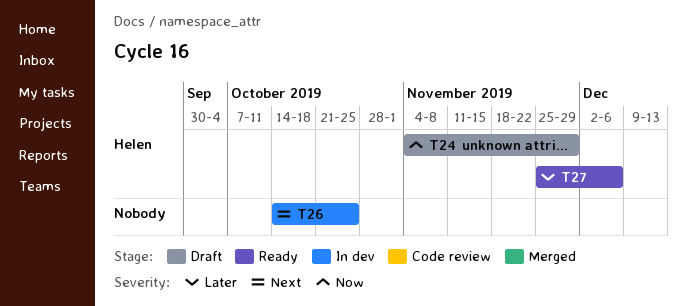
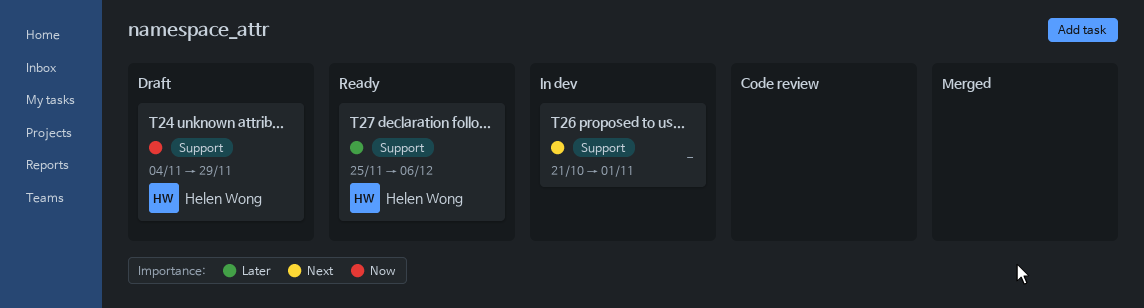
T26, start: Oct 14 -> Oct 21
T26, due: Oct 25 -> Nov 1

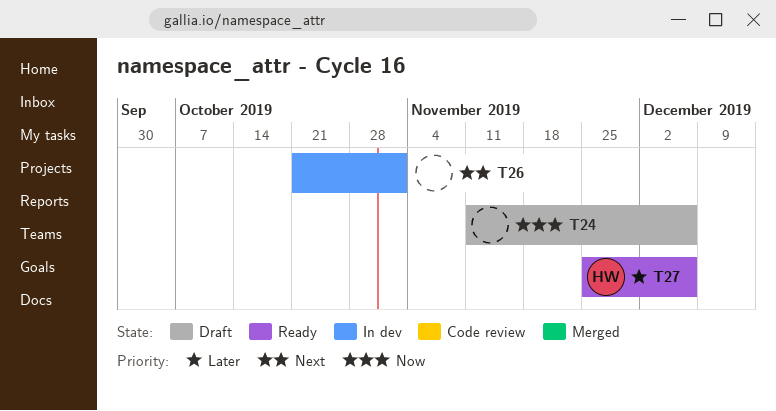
T24, owner: Helen Wong -> none
T24, start: Nov 4 -> Nov 11
T24, due: Nov 29 -> Dec 6

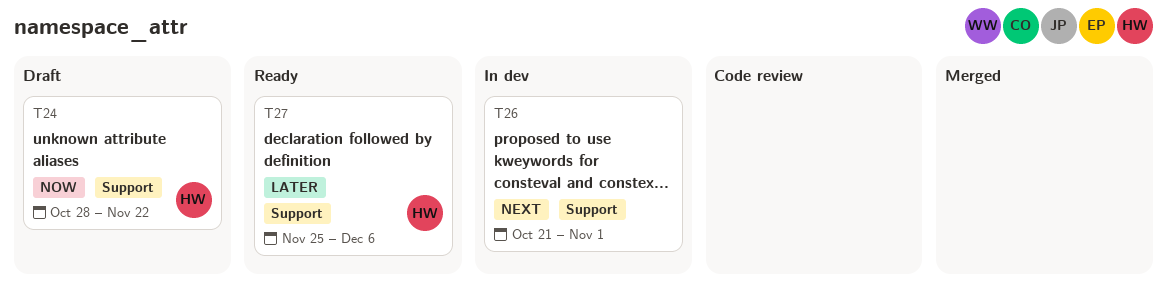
T24, owner: none -> HW
T24, start: Nov 11 -> Oct 28
T24, due: Dec 6 -> Nov 22

